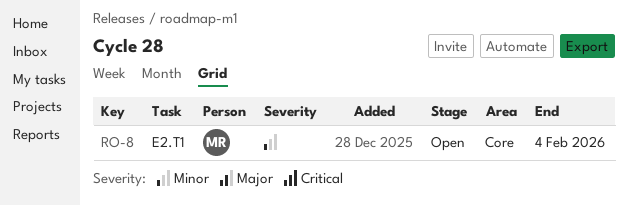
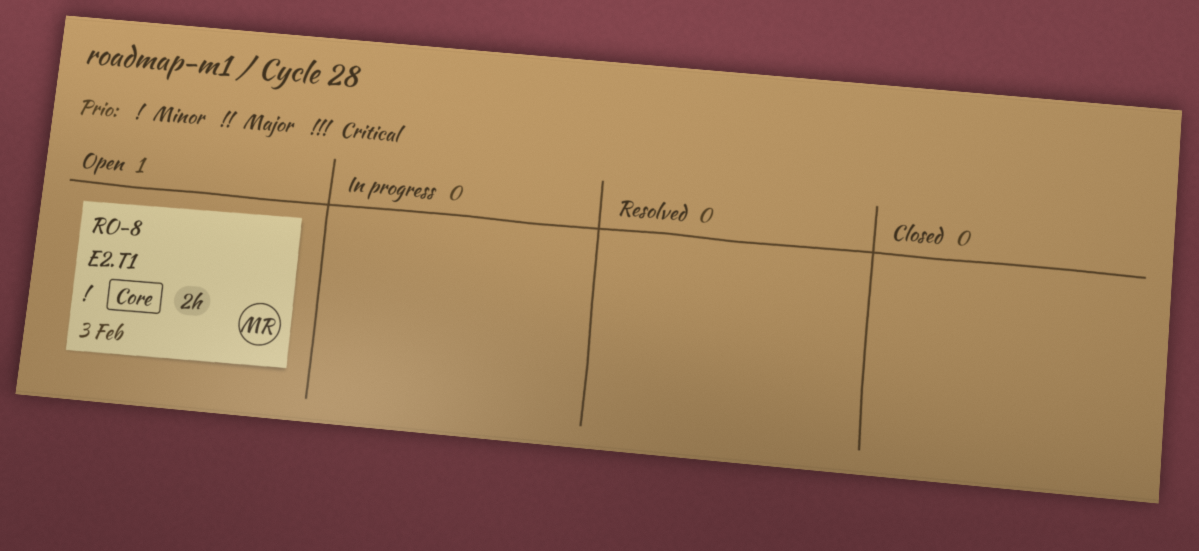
RO-8, due: Feb 4 -> Feb 3

